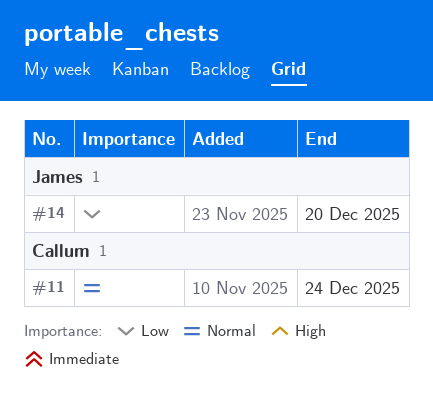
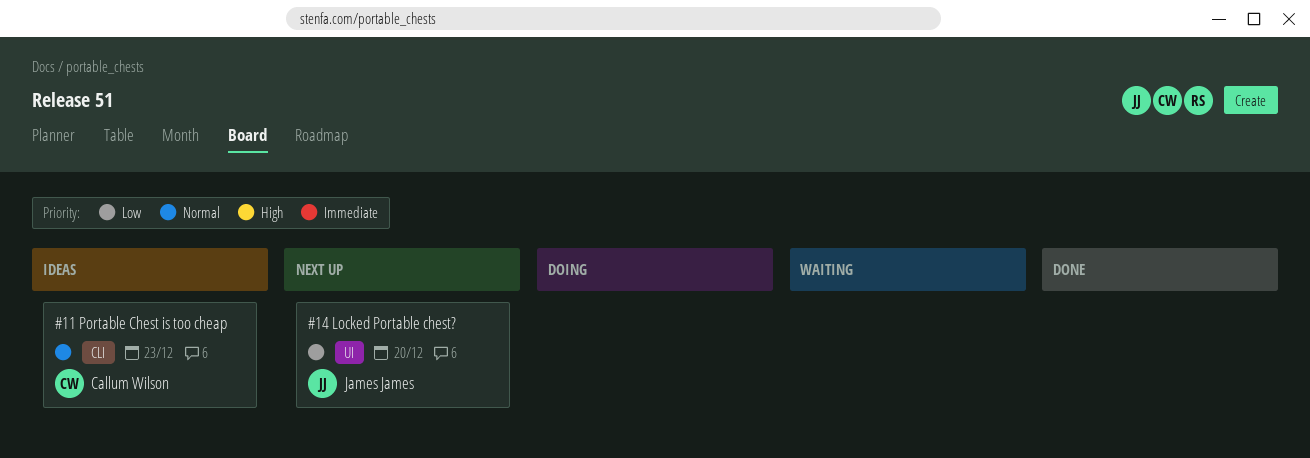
#11, due: Dec 24 -> Dec 23

